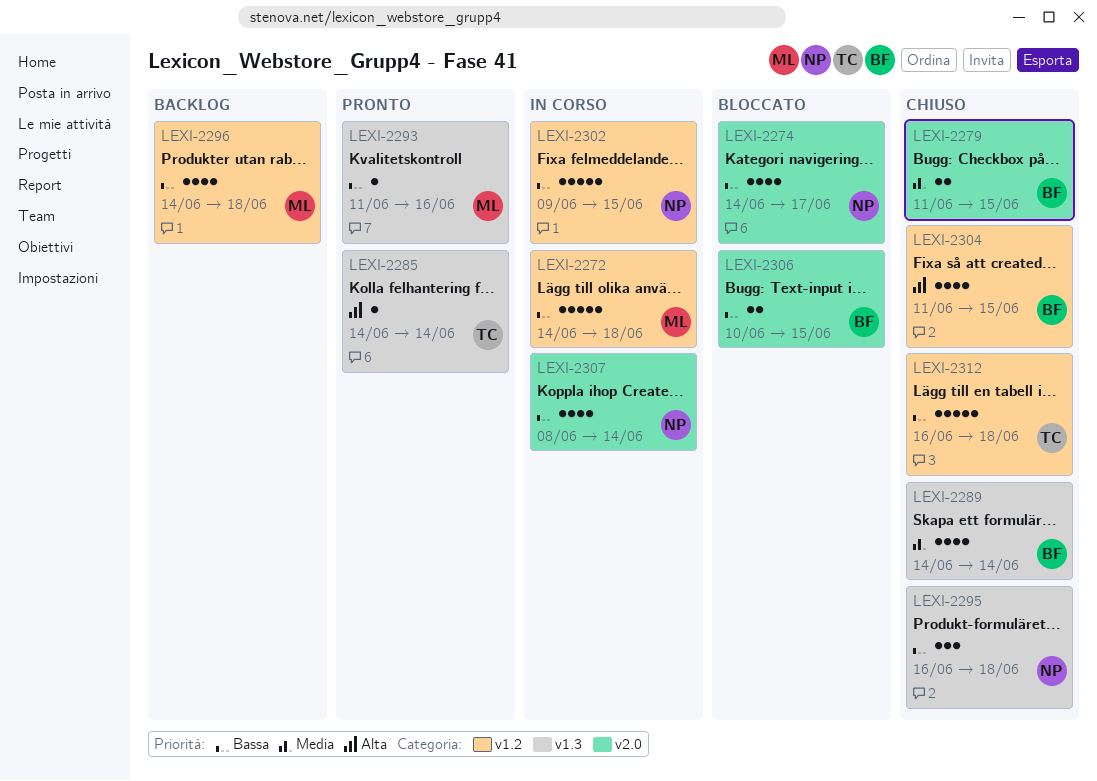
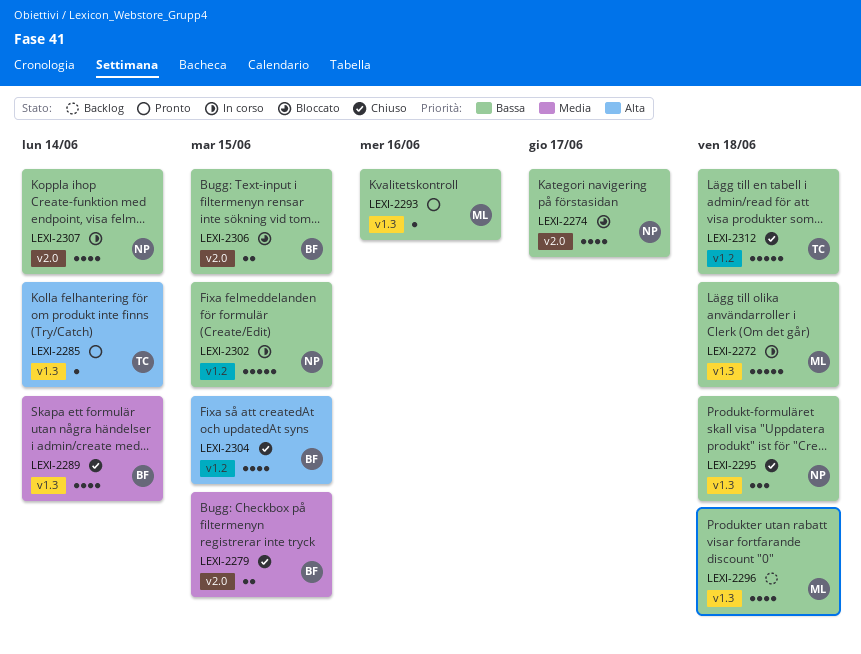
LEXI-2272, label: v1.2 -> v1.3
LEXI-2296, label: v1.2 -> v1.3

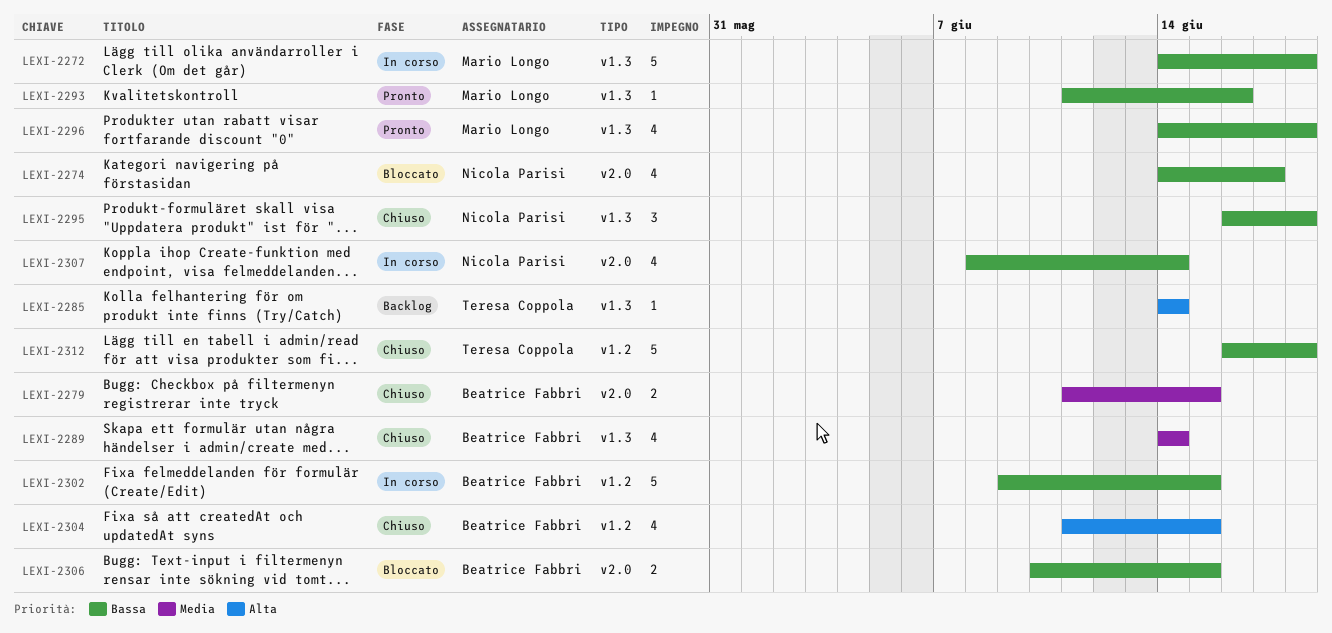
LEXI-2285, status: Pronto -> Backlog
LEXI-2296, status: Backlog -> Pronto
LEXI-2302, owner: Nicola Parisi -> Beatrice Fabbri

